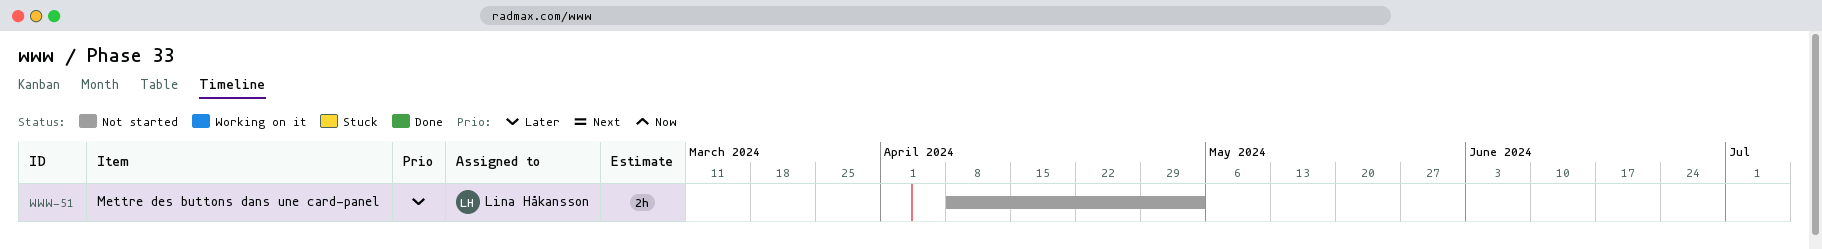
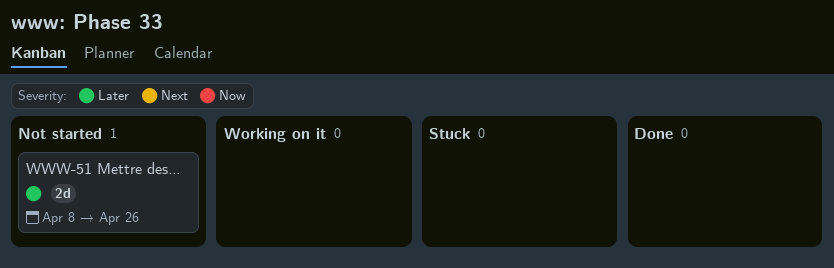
WWW-51, estimate: 2h -> 2d
WWW-51, due: May 3 -> Apr 26

